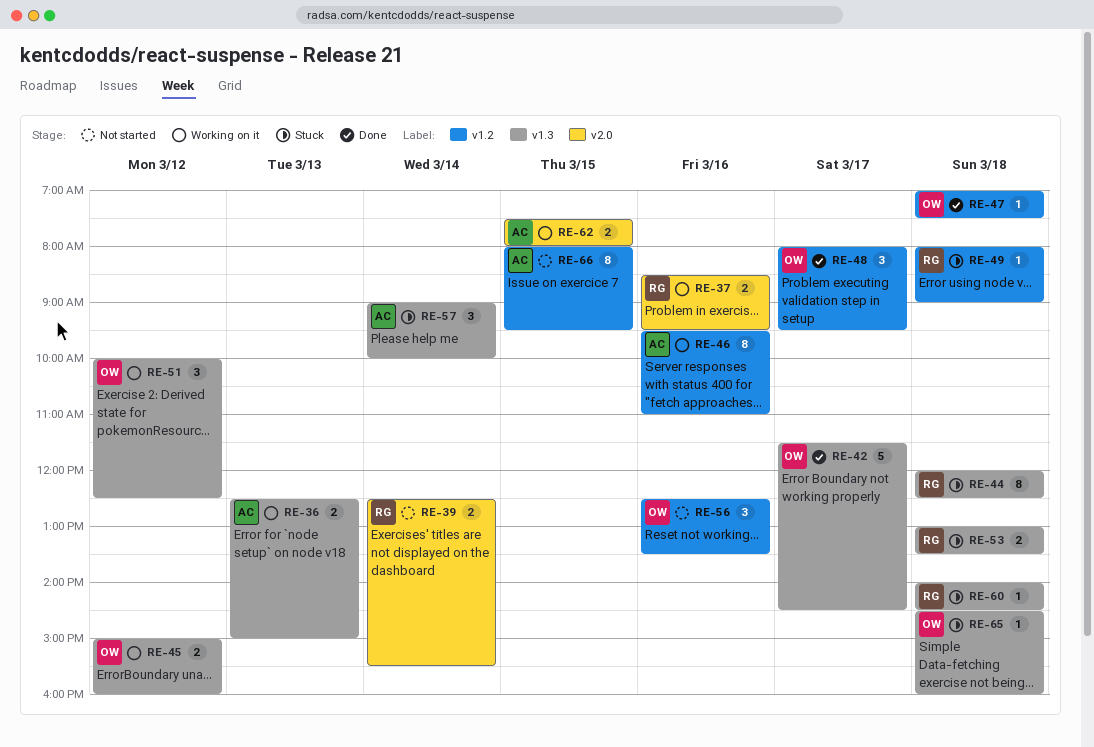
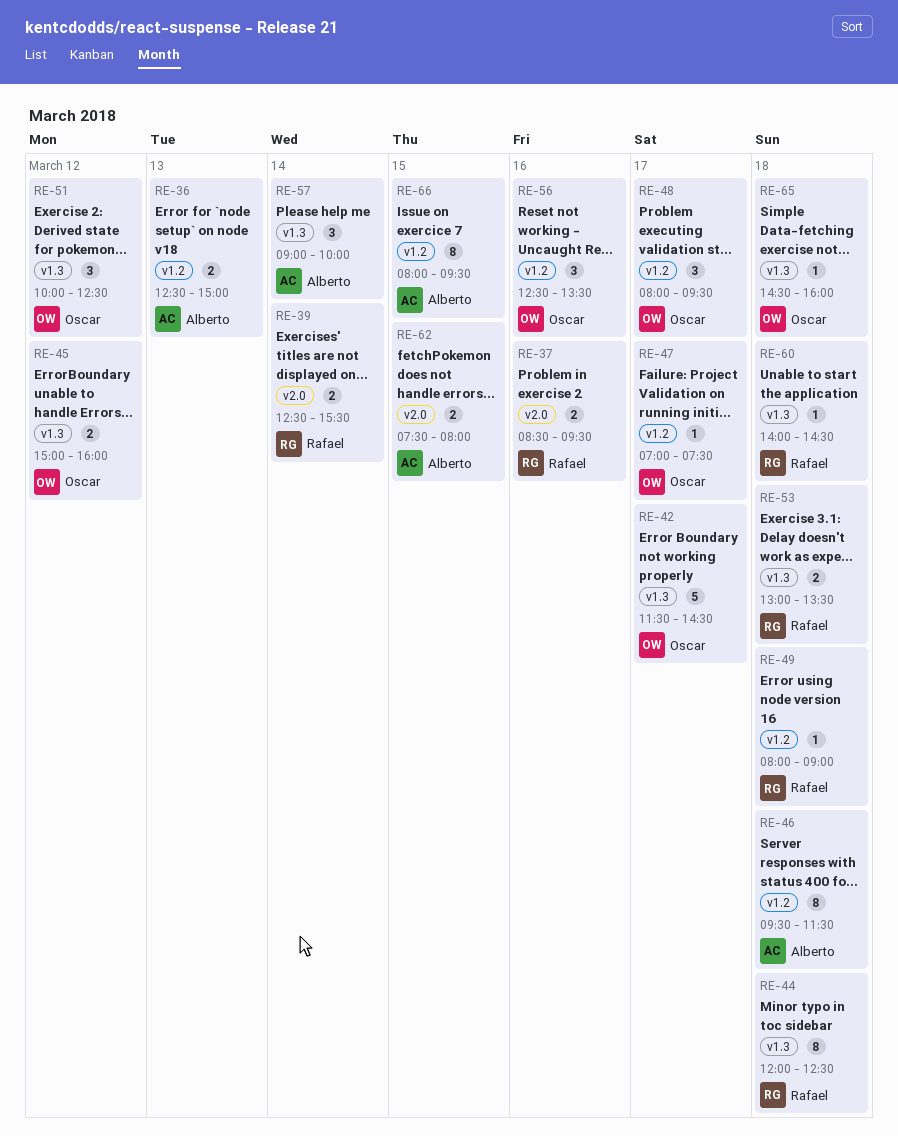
RE-36, label: v1.3 -> v1.2
RE-46, day: Mar 16 -> Mar 18
RE-46, ends: 11:00 -> 11:30
RE-47, day: Mar 18 -> Mar 17

